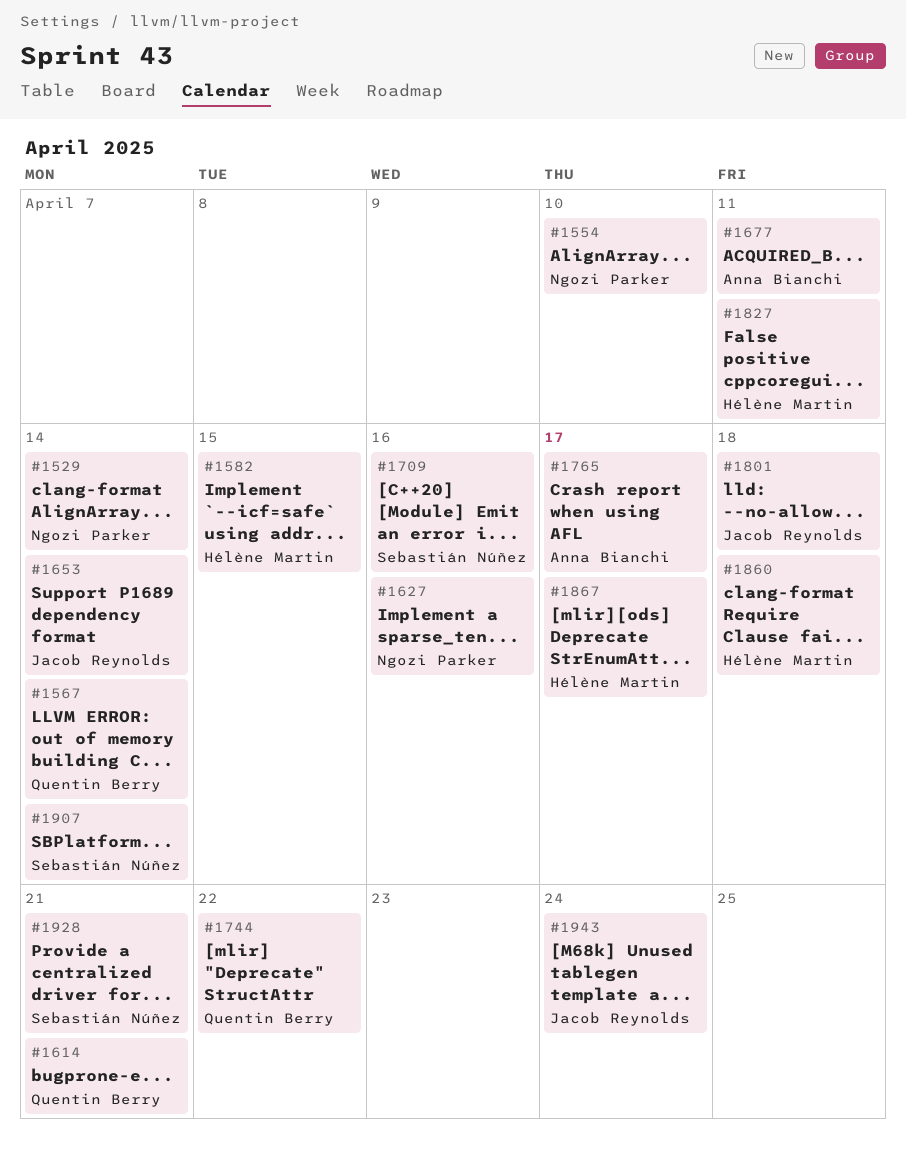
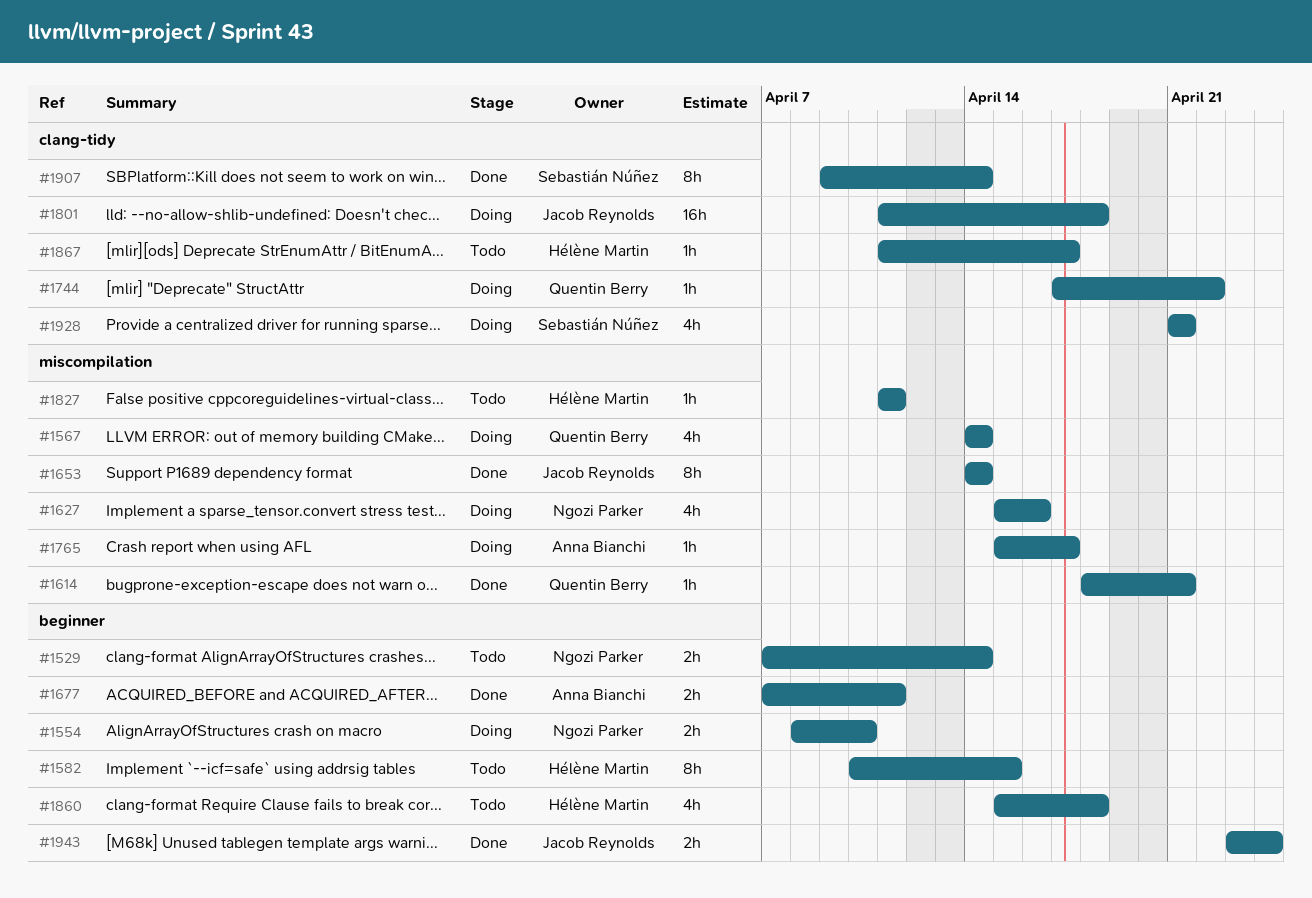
#1709: present -> none

